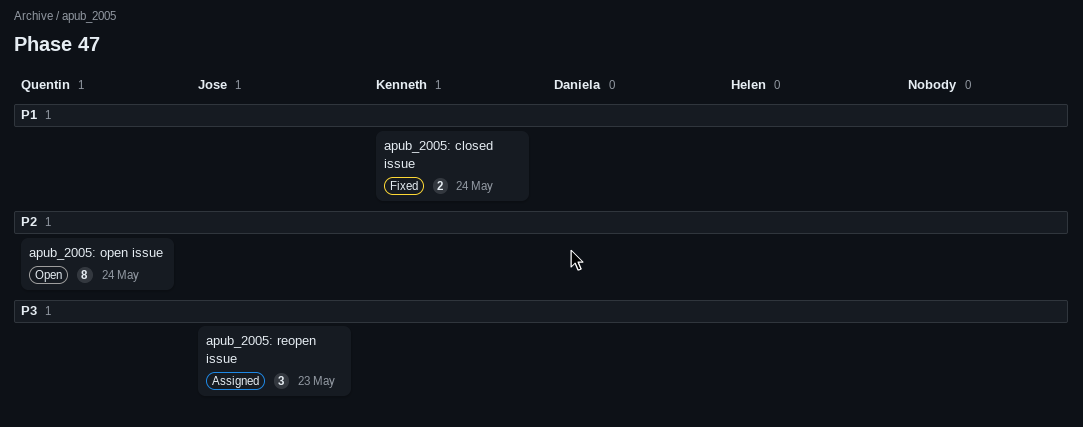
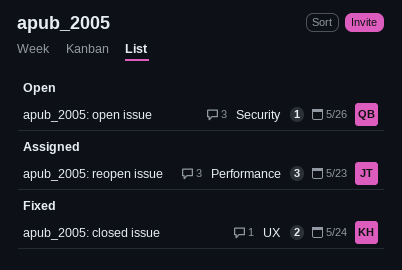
apub_2005: open issue, estimate: 8 -> 1
apub_2005: open issue, due: May 24 -> May 26

